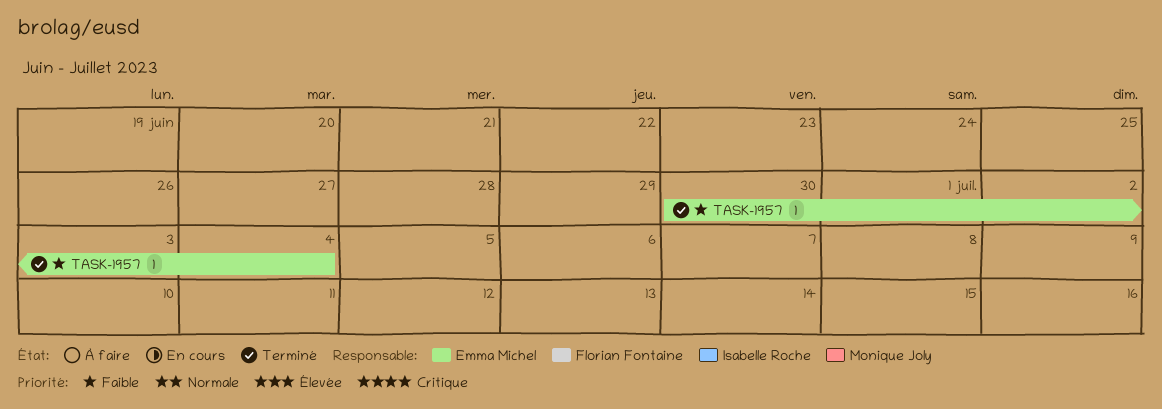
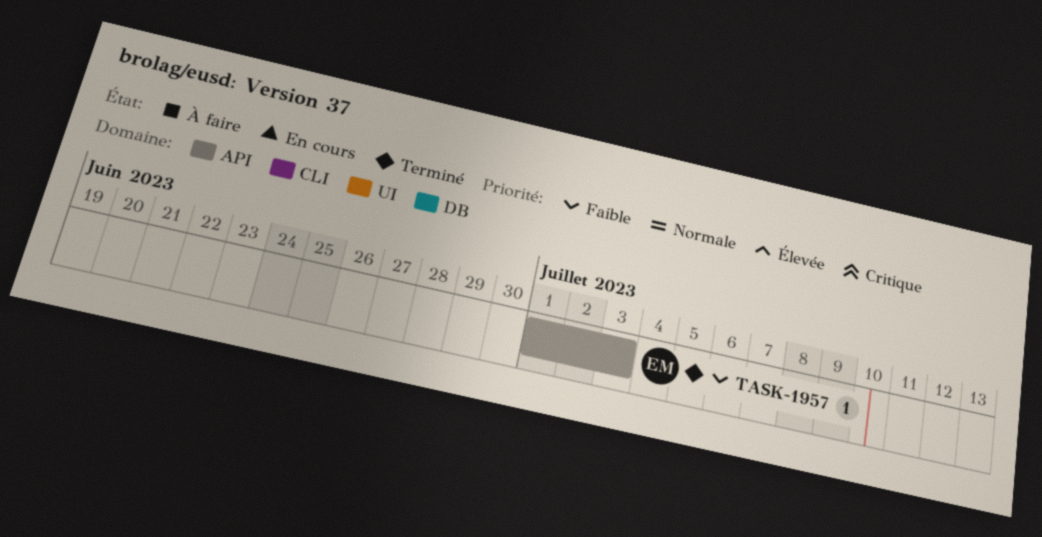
TASK-1957, start: Jun 30 -> Jul 1
TASK-1957, due: Jul 4 -> Jul 3

